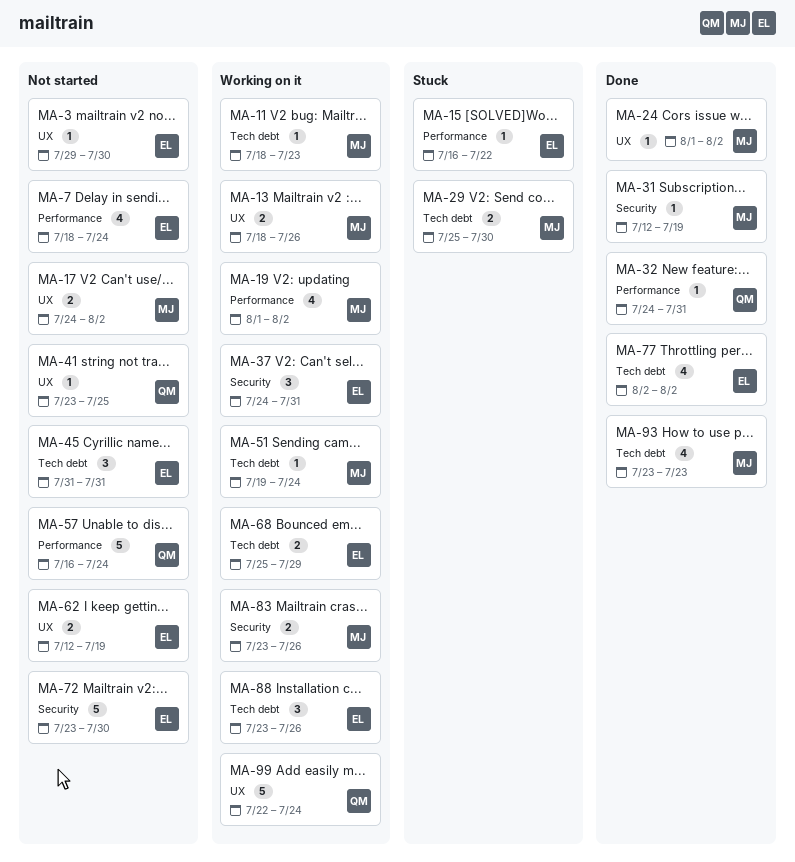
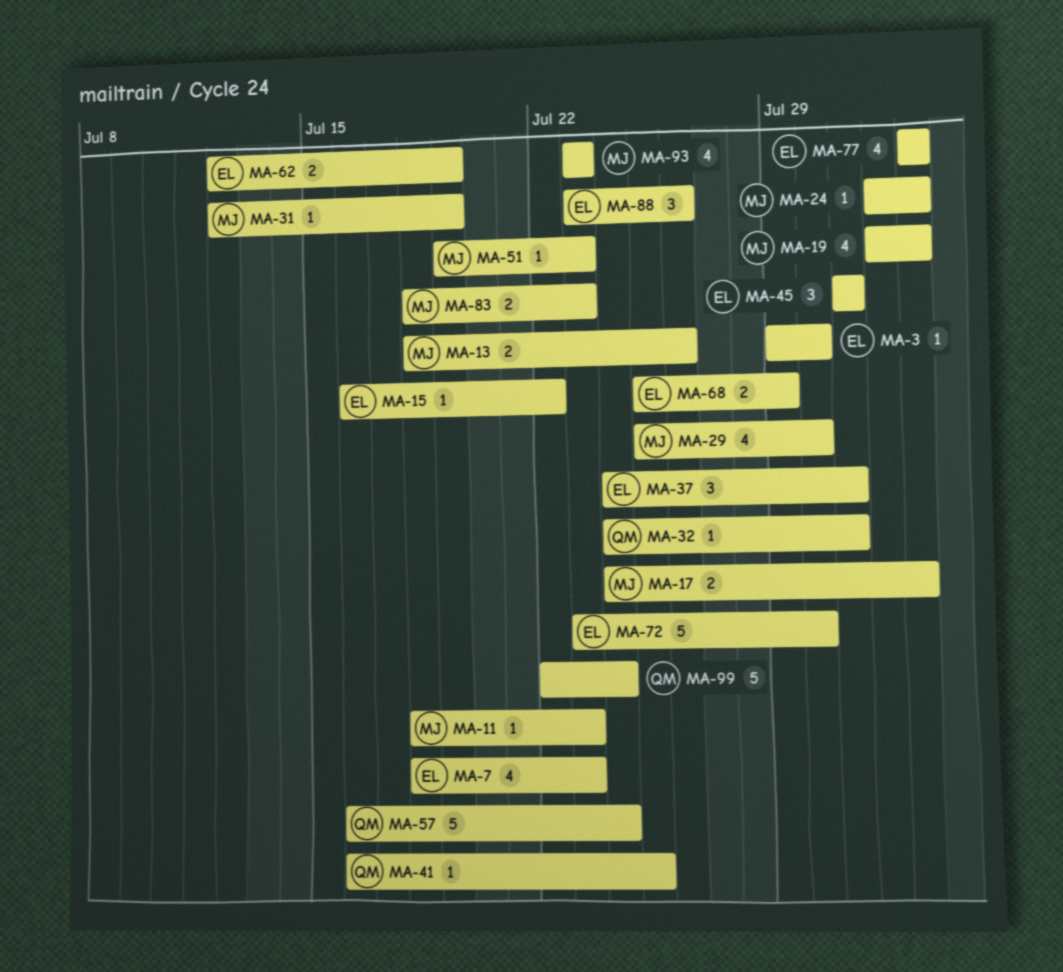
MA-7, due: Jul 24 -> Jul 23
MA-29, estimate: 2 -> 4
MA-41, start: Jul 23 -> Jul 16
MA-51, due: Jul 24 -> Jul 23
MA-83, start: Jul 23 -> Jul 18
MA-83, due: Jul 26 -> Jul 23

